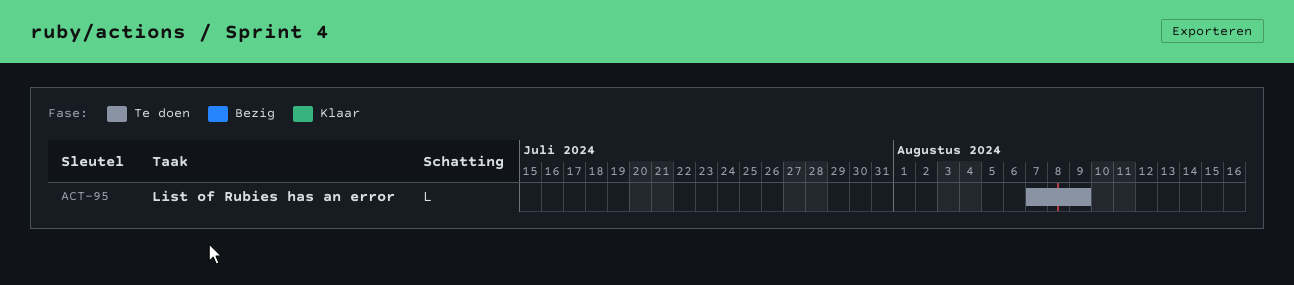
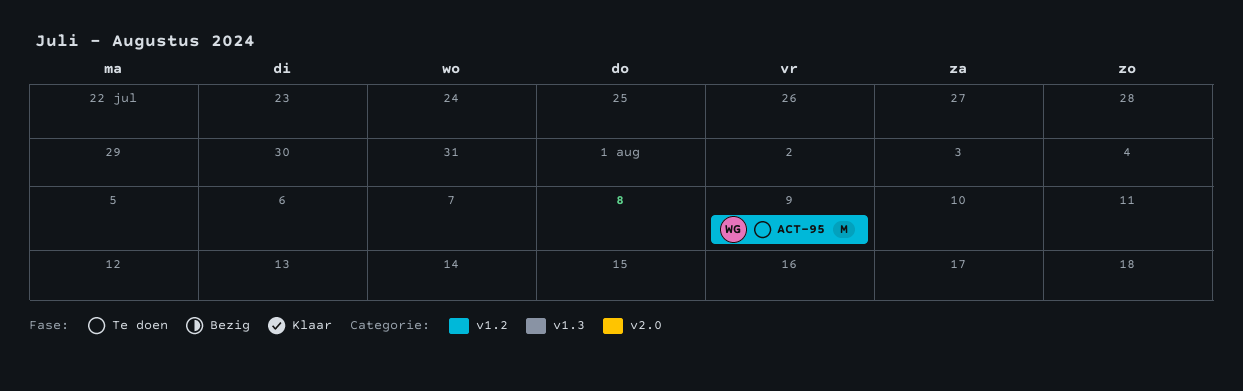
ACT-95, estimate: L -> M
ACT-95, start: Aug 7 -> Aug 9

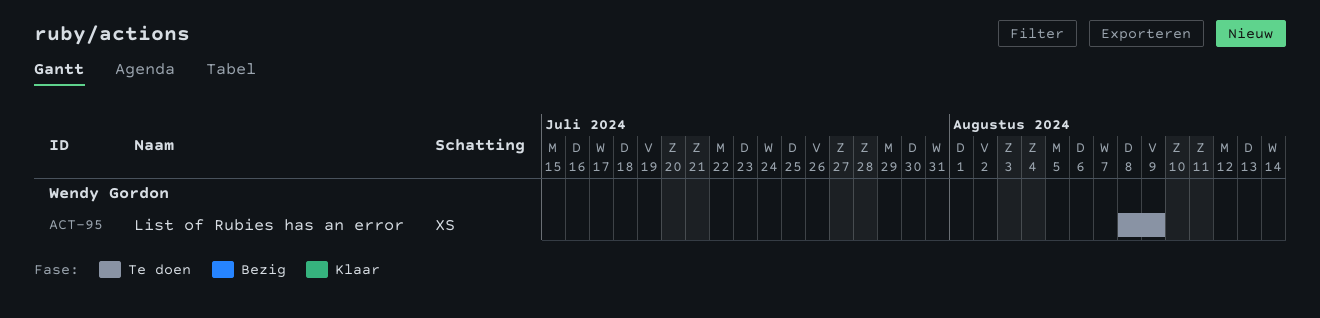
ACT-95, estimate: M -> XS
ACT-95, start: Aug 9 -> Aug 8

